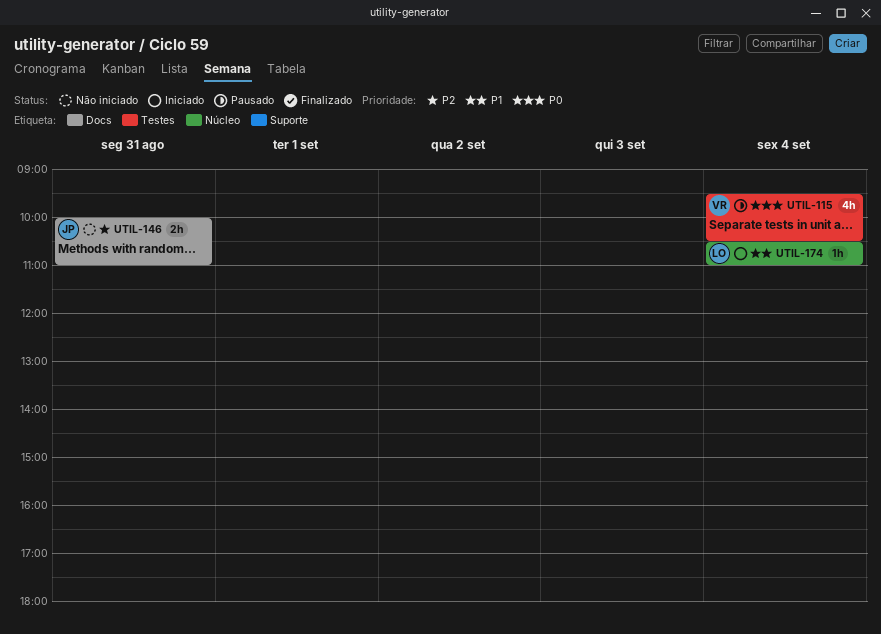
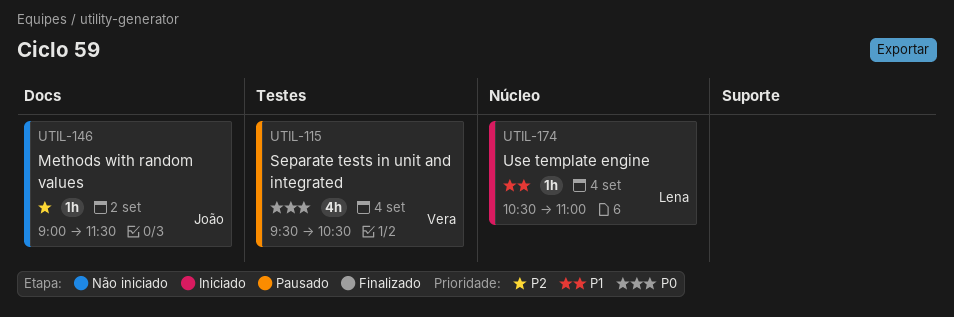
UTIL-146, estimate: 2h -> 1h
UTIL-146, day: Aug 31 -> Sep 2
UTIL-146, begins: 10:00 -> 09:00
UTIL-146, ends: 11:00 -> 11:30

